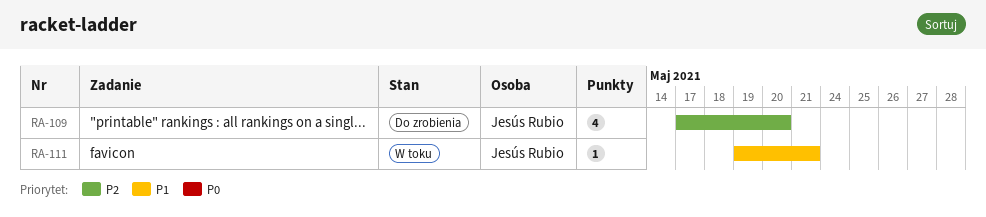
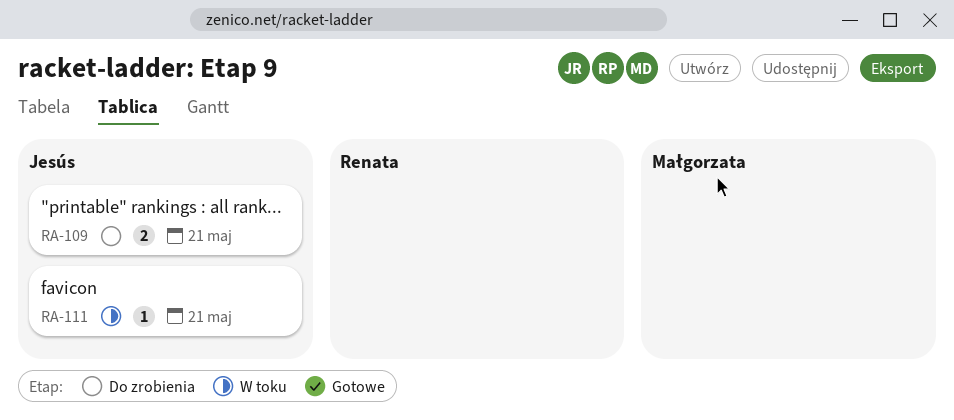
RA-109, estimate: 4 -> 2
RA-109, due: May 20 -> May 21

